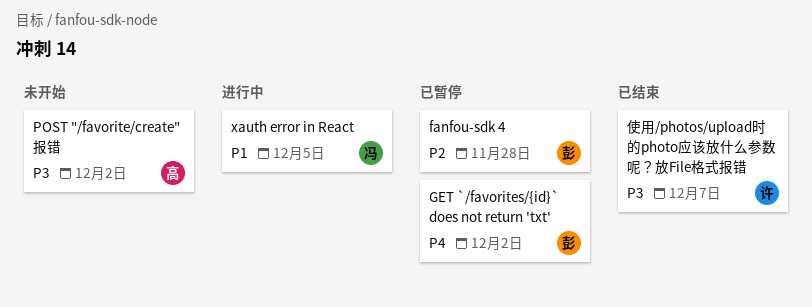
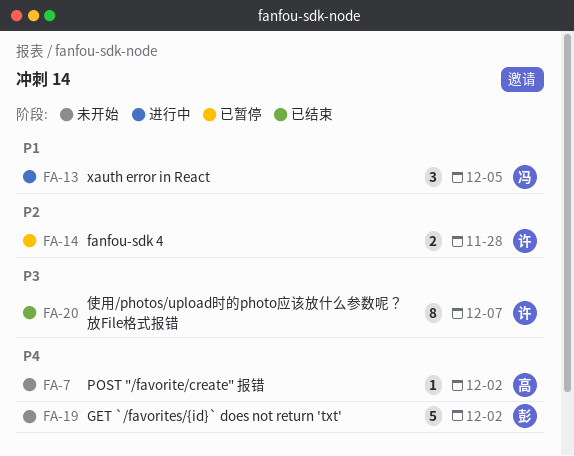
fanfou-sdk 4, owner: 彭 -> 许
GET `/favorites/{id}` does not return 'txt', status: 已暂停 -> 未开始
POST "/favorite/create" 报错, priority: P3 -> P4

